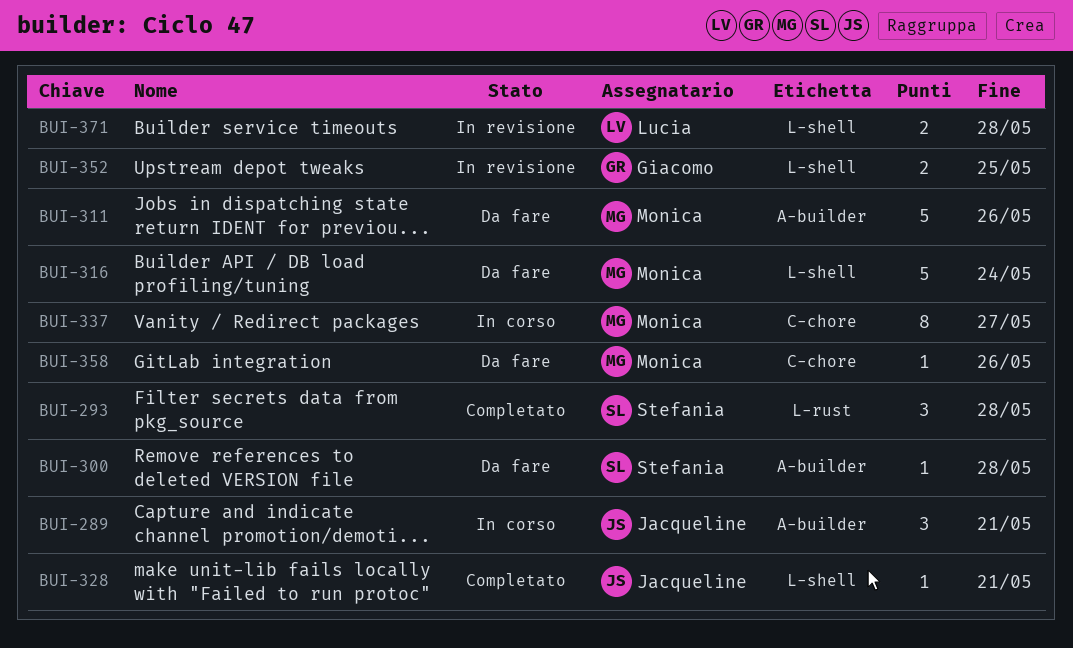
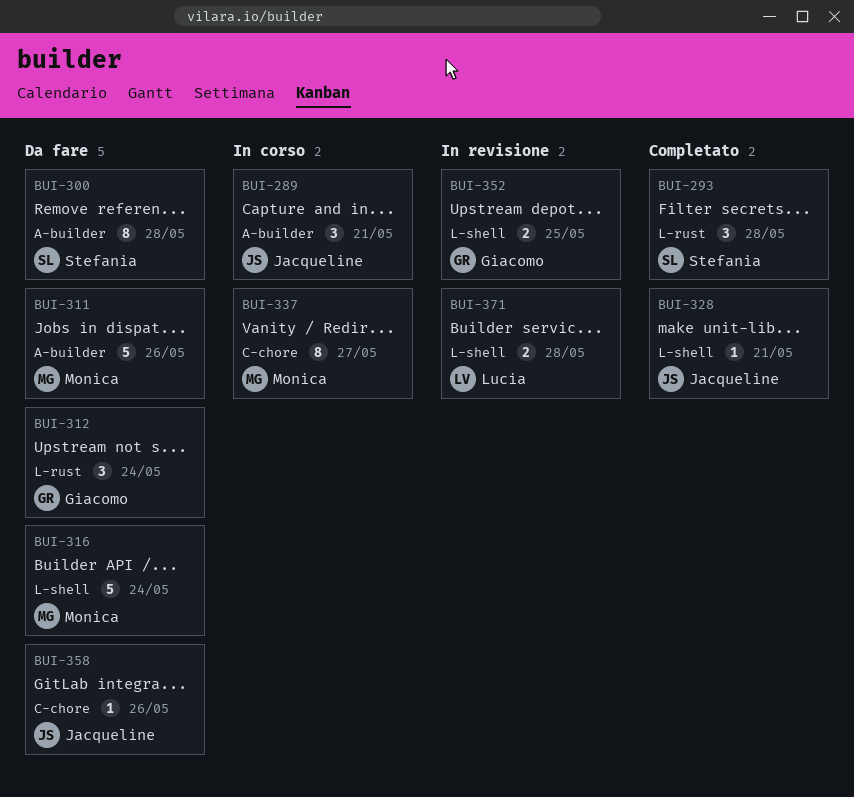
BUI-300, estimate: 1 -> 8
BUI-312: none -> present
BUI-358, owner: Monica -> Jacqueline

